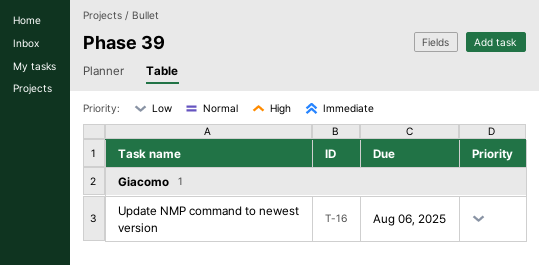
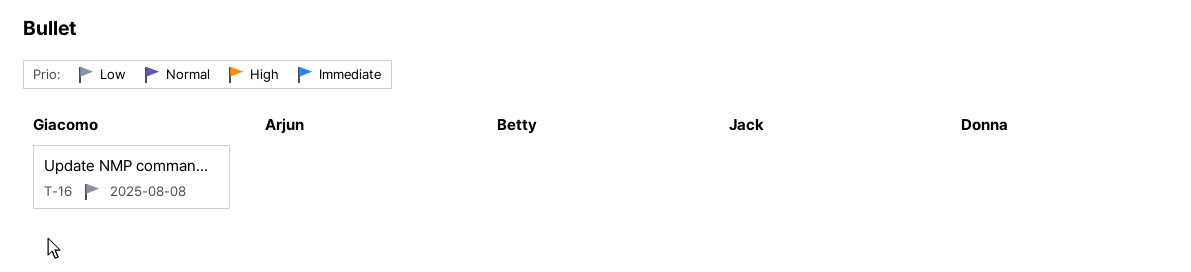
T-16, due: Aug 6 -> Aug 8

